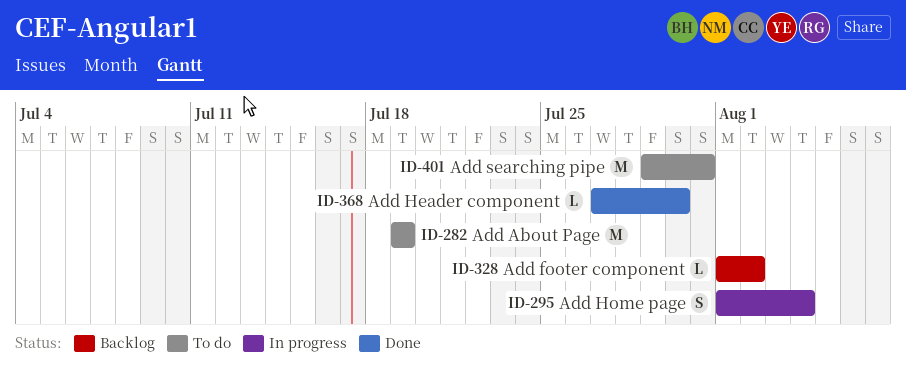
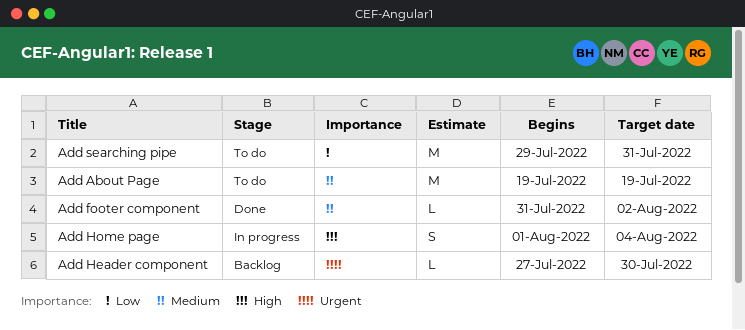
Add footer component, status: Backlog -> Done
Add footer component, start: Aug 1 -> Jul 31
Add Header component, status: Done -> Backlog

